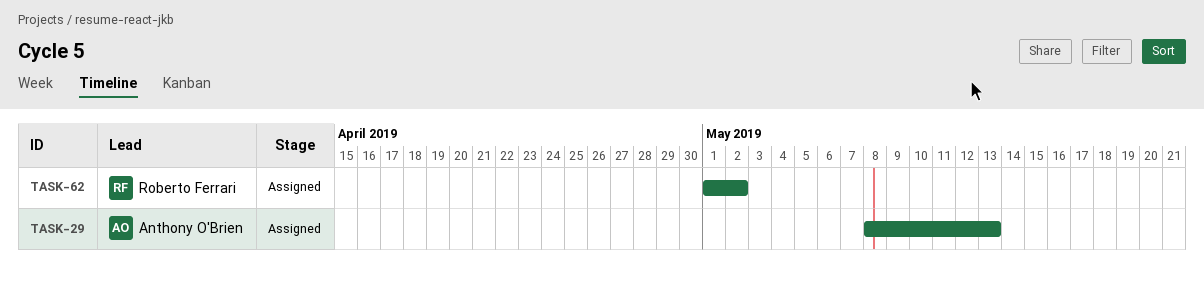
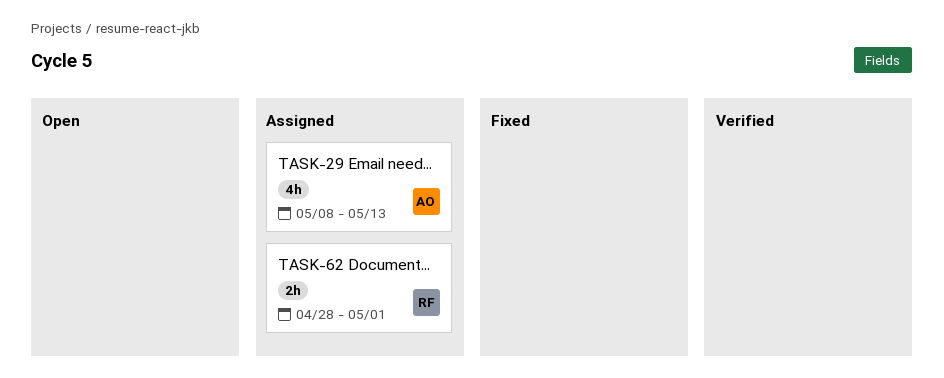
TASK-62, start: May 1 -> Apr 28
TASK-62, due: May 2 -> May 1

